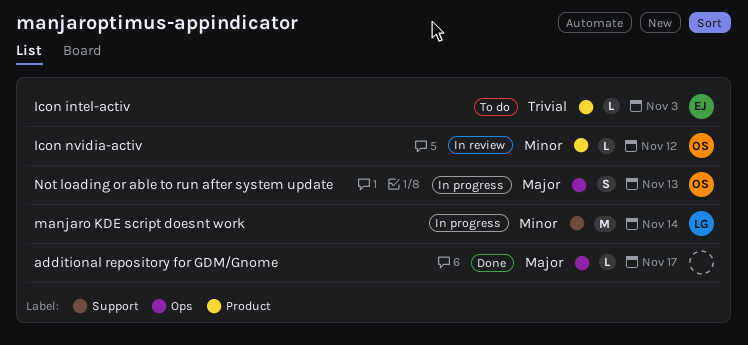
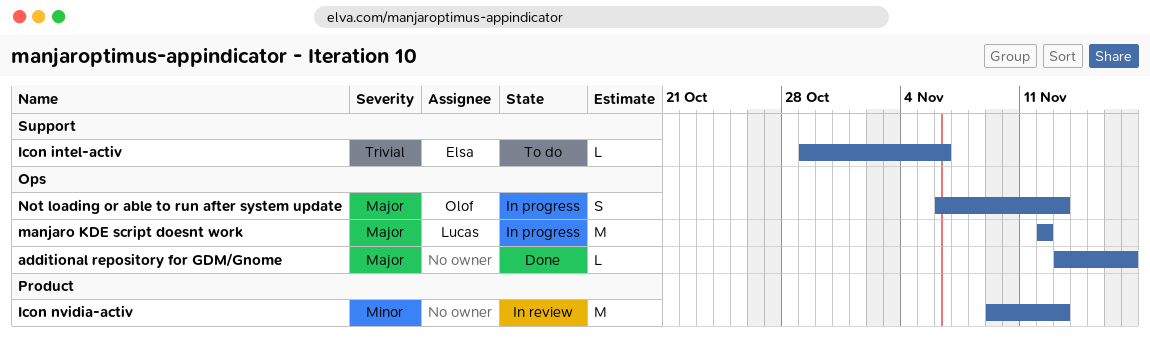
Icon intel-activ, label: Product -> Support
Icon intel-activ, due: Nov 3 -> Nov 6
Icon nvidia-activ, owner: Olof -> none
Icon nvidia-activ, estimate: L -> M
Icon nvidia-activ, due: Nov 12 -> Nov 13
manjaro KDE script doesnt work, priority: Minor -> Major
manjaro KDE script doesnt work, label: Support -> Ops
manjaro KDE script doesnt work, due: Nov 14 -> Nov 12

